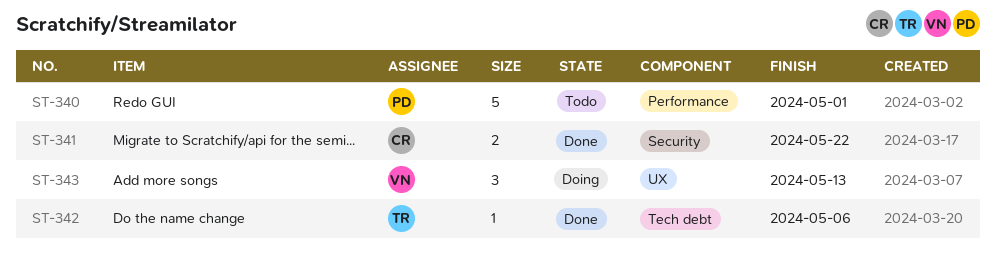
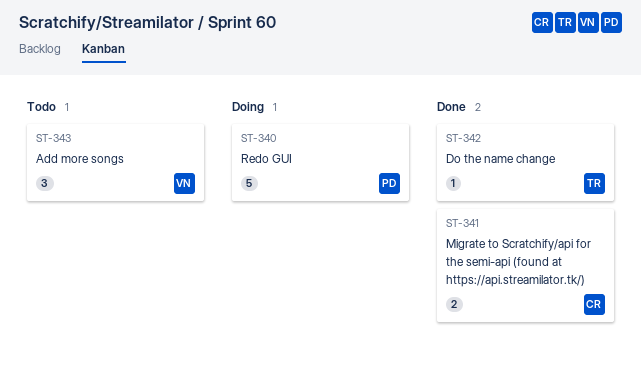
ST-340, status: Todo -> Doing
ST-343, status: Doing -> Todo

